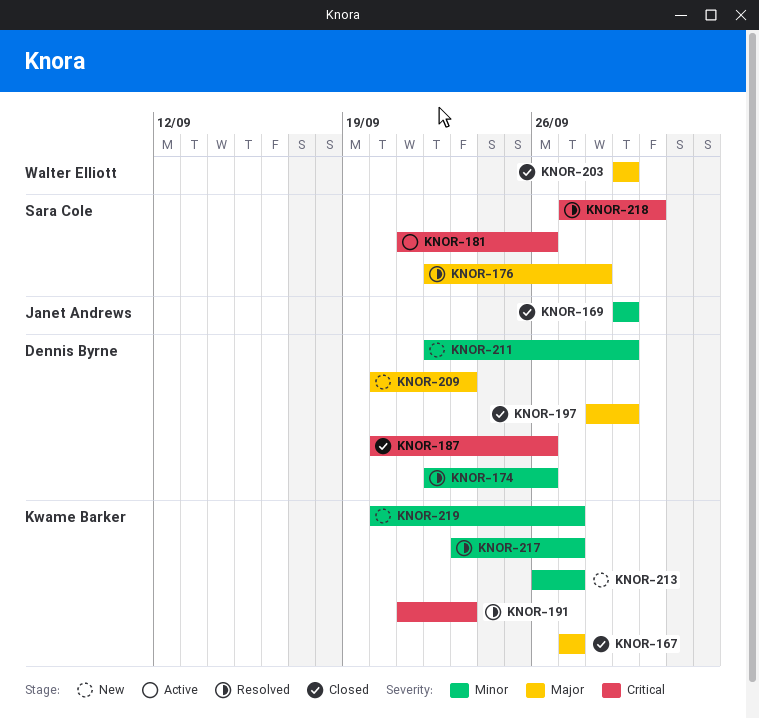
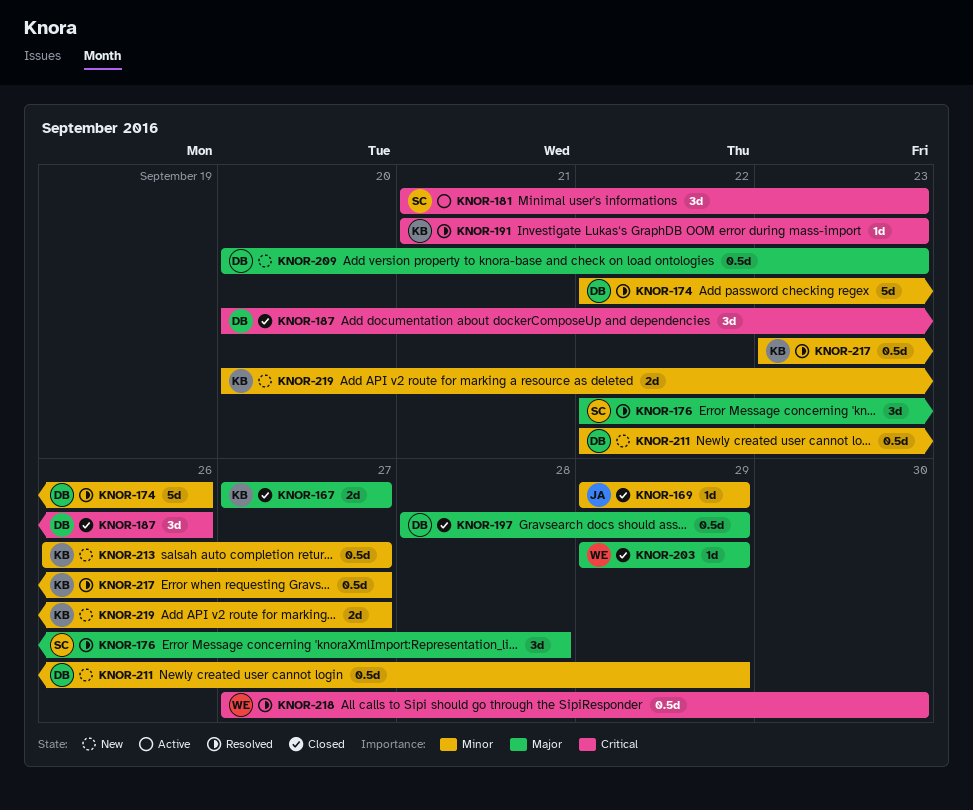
KNOR-181, due: Sep 26 -> Sep 23
KNOR-218, owner: Sara Cole -> Walter Elliott

